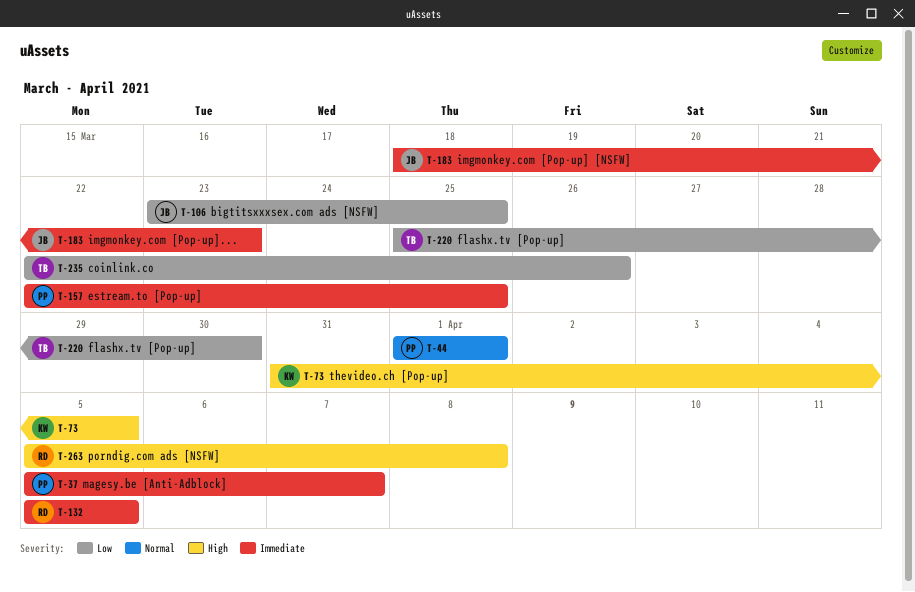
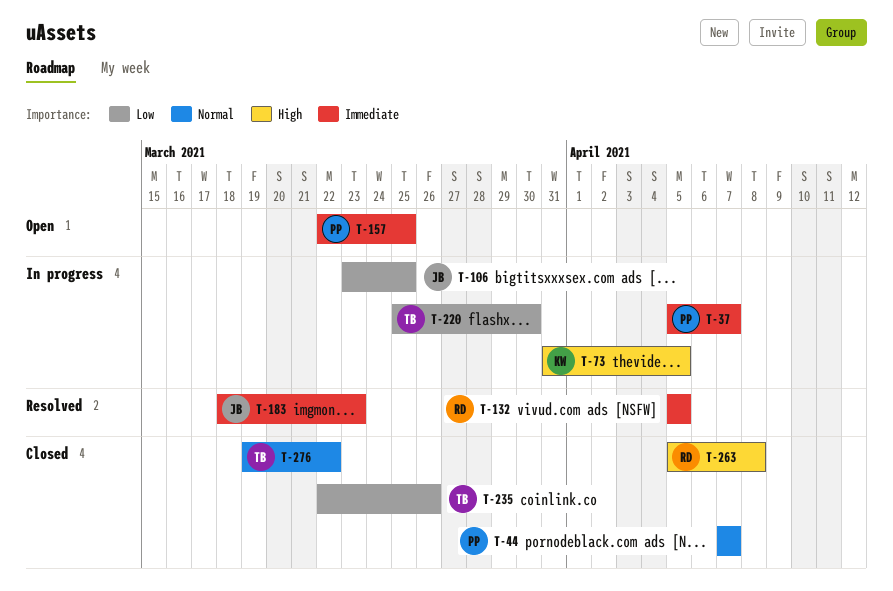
T-44, start: Apr 1 -> Apr 7
T-44, due: Apr 1 -> Apr 7
T-276: none -> present

